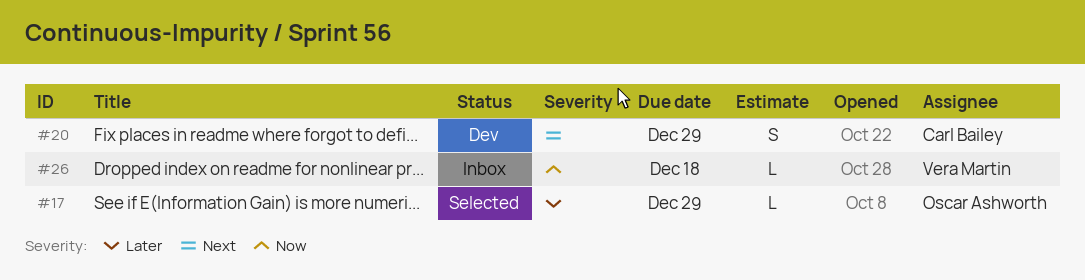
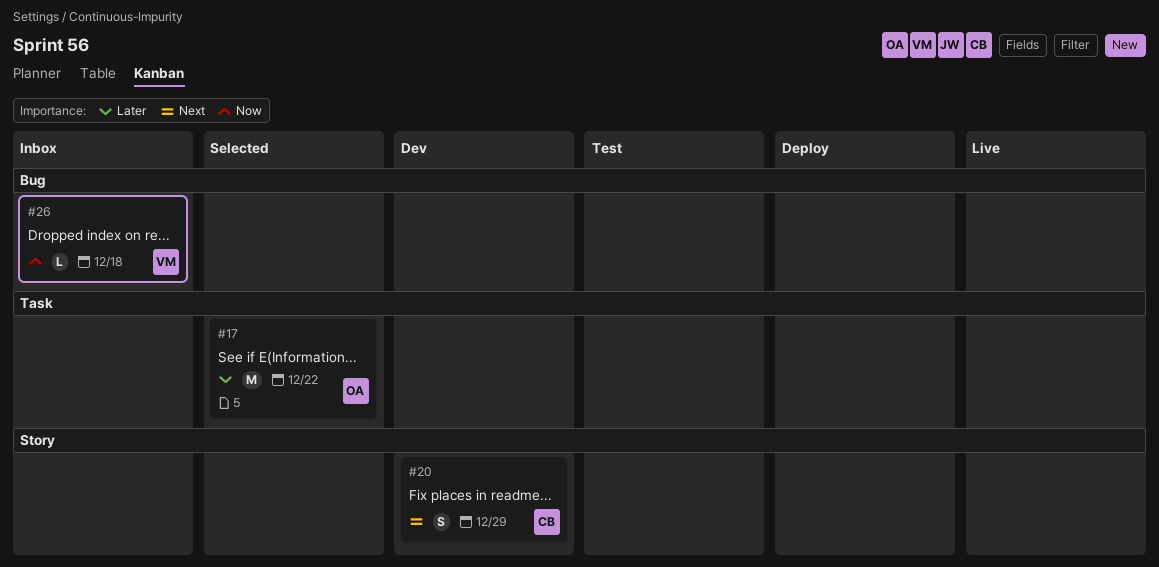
#17, estimate: L -> M
#17, due: Dec 29 -> Dec 22

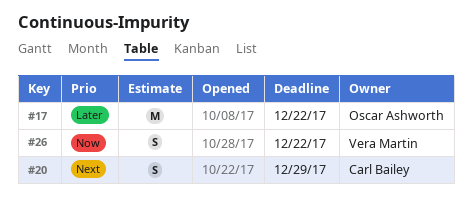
#26, estimate: L -> S
#26, due: Dec 18 -> Dec 22

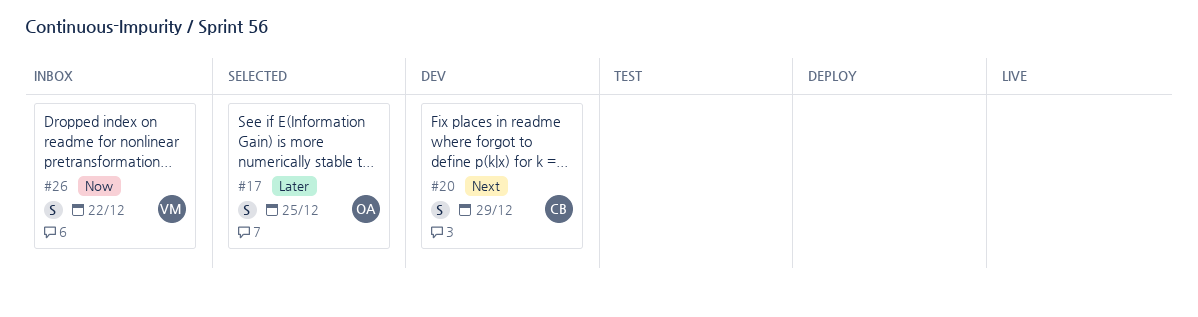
#17, estimate: M -> S
#17, due: Dec 22 -> Dec 25

